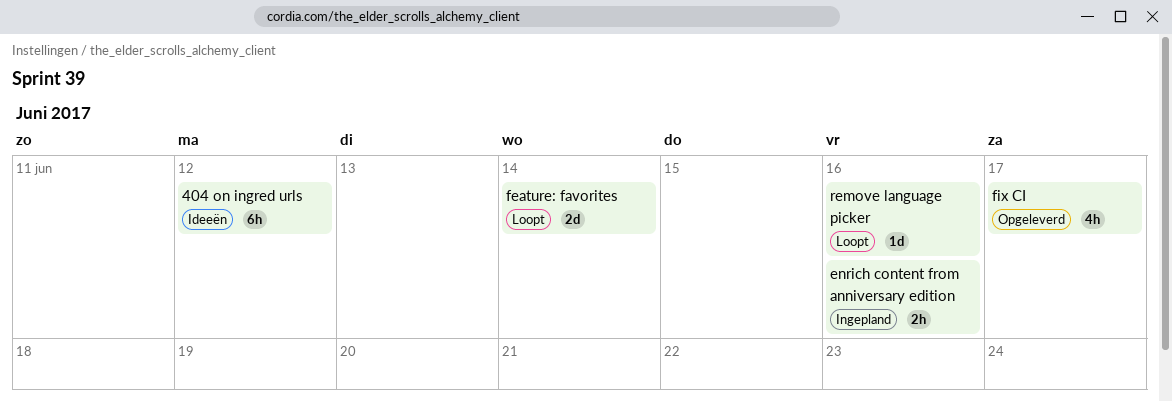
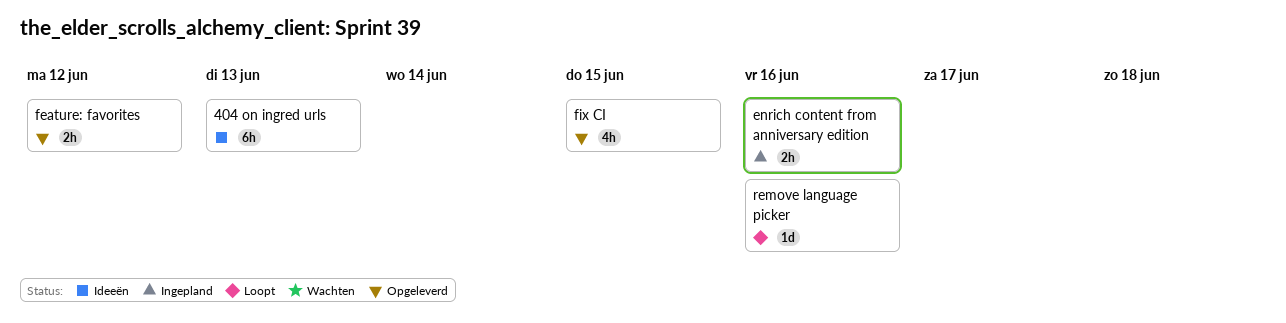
404 on ingred urls, due: Jun 12 -> Jun 13
feature: favorites, status: Loopt -> Opgeleverd
feature: favorites, estimate: 2d -> 2h
feature: favorites, due: Jun 14 -> Jun 12
fix CI, due: Jun 17 -> Jun 15

